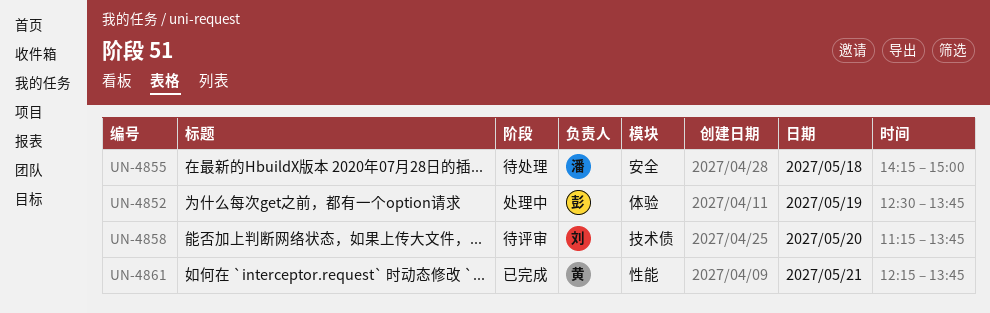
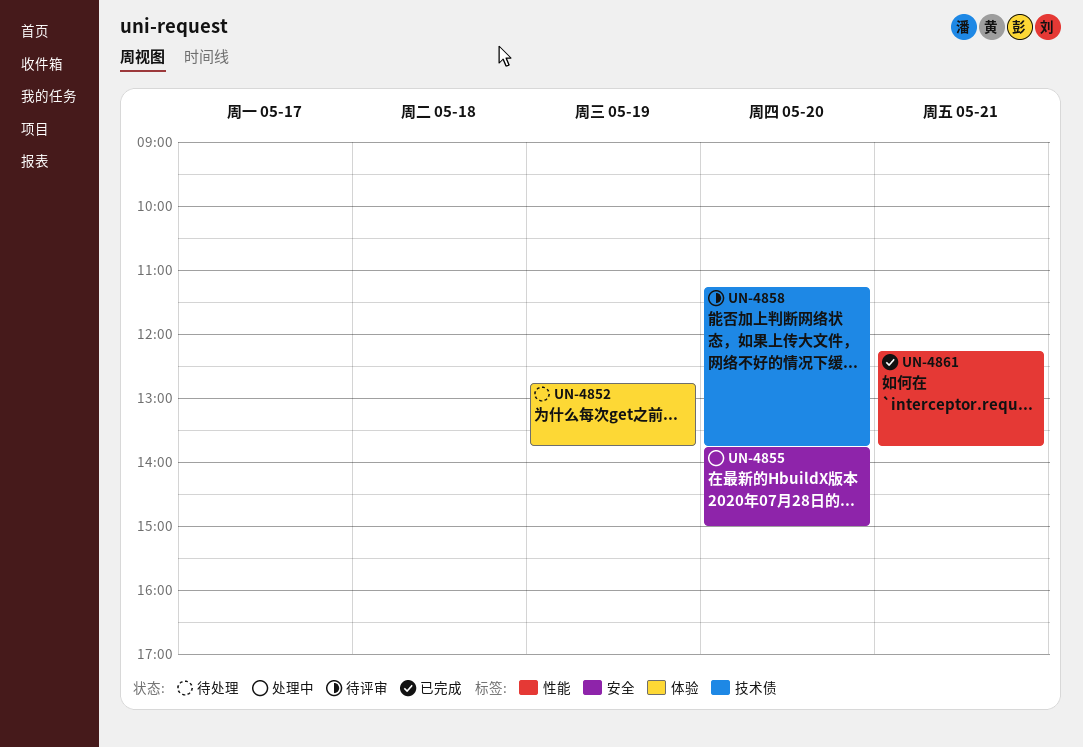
UN-4852, status: 处理中 -> 待处理
UN-4852, begins: 12:30 -> 12:45
UN-4855, status: 待处理 -> 处理中
UN-4855, day: May 18 -> May 20
UN-4855, begins: 14:15 -> 13:45

